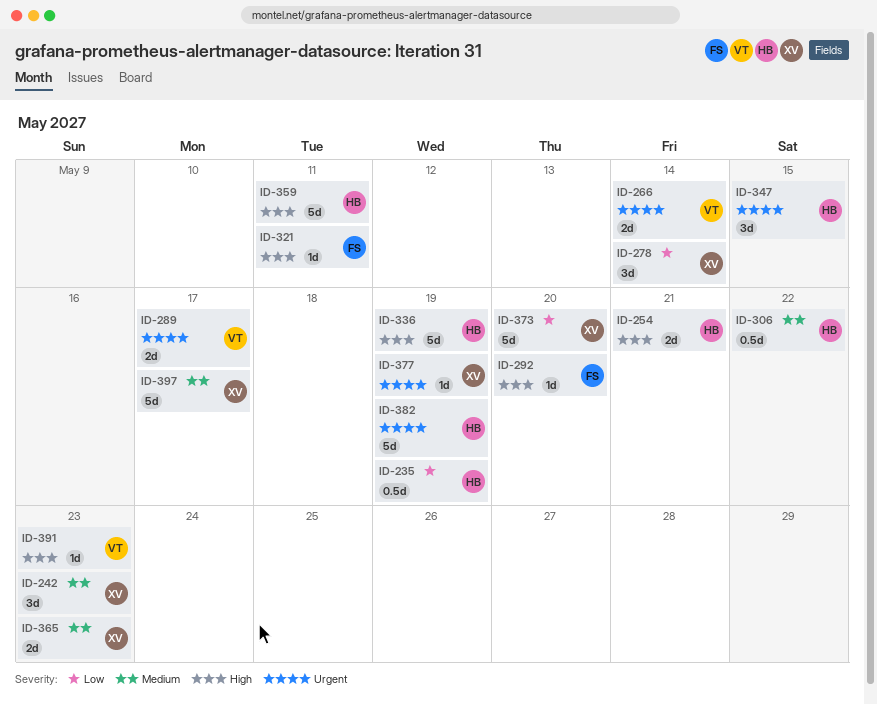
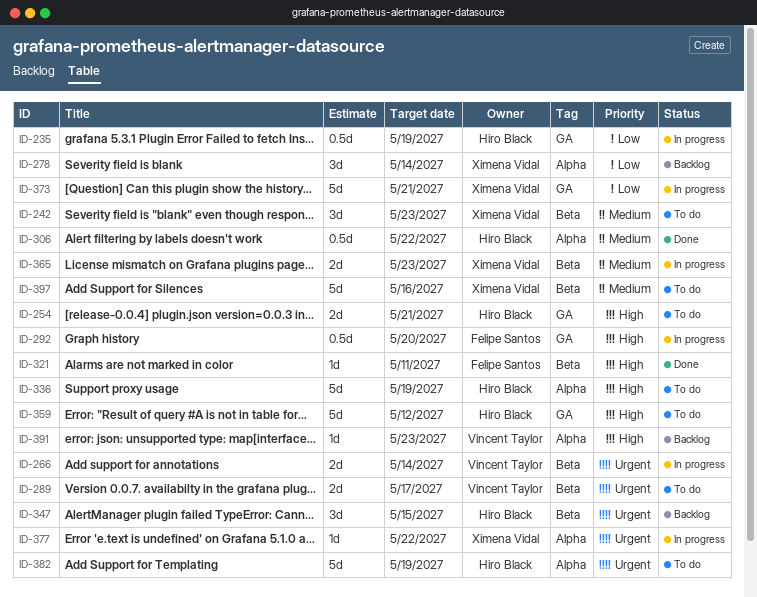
ID-292, estimate: 1d -> 0.5d
ID-359, due: May 11 -> May 12
ID-373, due: May 20 -> May 21
ID-377, due: May 19 -> May 22
ID-397, due: May 17 -> May 16

